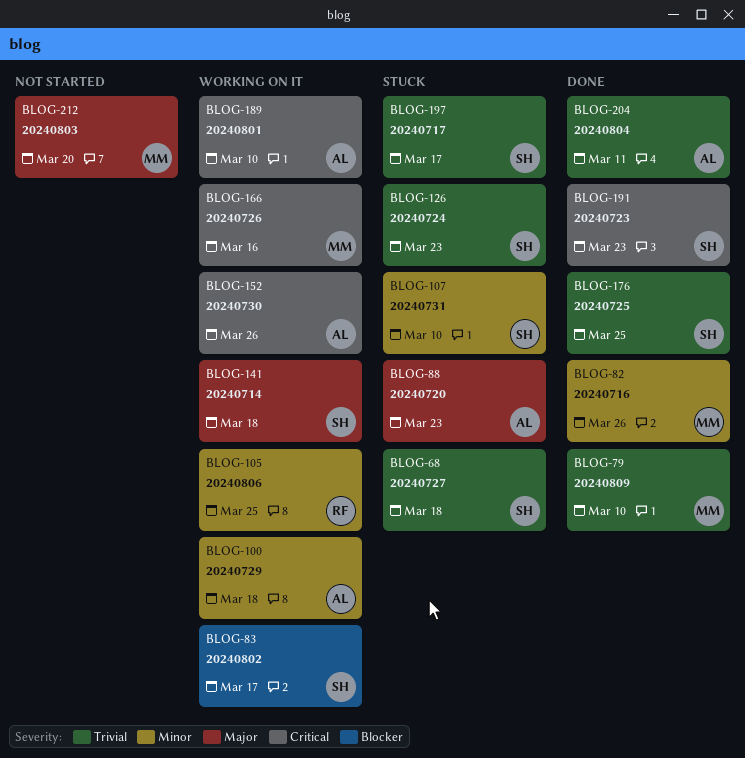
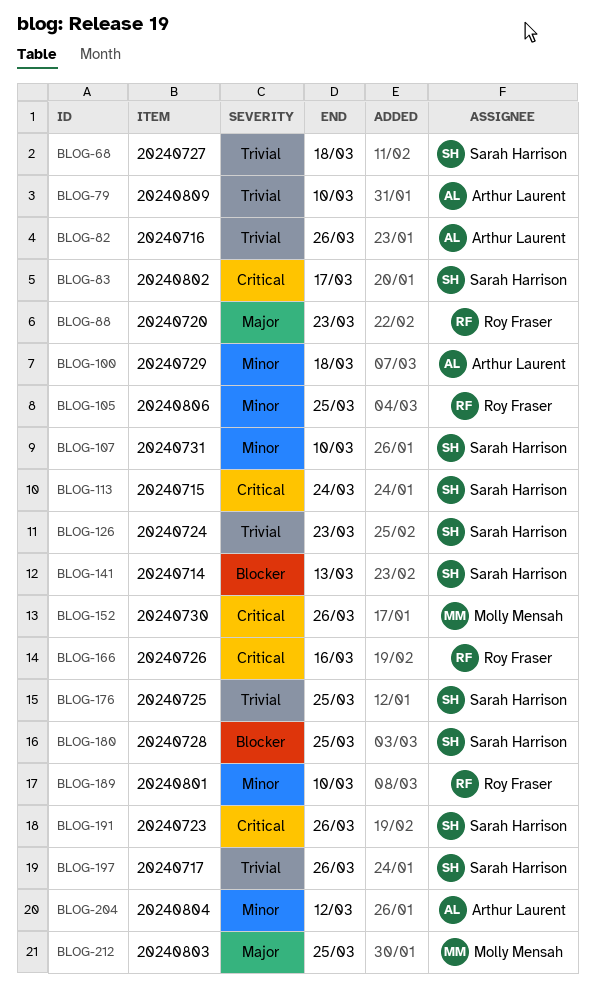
BLOG-79, owner: Molly Mensah -> Arthur Laurent
BLOG-82, owner: Molly Mensah -> Arthur Laurent
BLOG-82, priority: Minor -> Trivial
BLOG-83, priority: Blocker -> Critical
BLOG-88, owner: Arthur Laurent -> Roy Fraser
BLOG-113: none -> present
BLOG-141, priority: Major -> Blocker
BLOG-141, due: Mar 18 -> Mar 13
BLOG-152, owner: Arthur Laurent -> Molly Mensah
BLOG-166, owner: Molly Mensah -> Roy Fraser
BLOG-180: none -> present
BLOG-189, owner: Arthur Laurent -> Roy Fraser
BLOG-189, priority: Critical -> Minor
BLOG-191, due: Mar 23 -> Mar 26
BLOG-197, due: Mar 17 -> Mar 26
BLOG-204, priority: Trivial -> Minor
BLOG-204, due: Mar 11 -> Mar 12
BLOG-212, due: Mar 20 -> Mar 25

